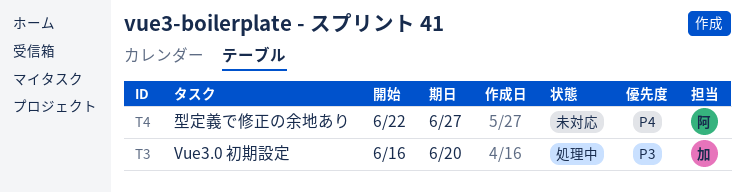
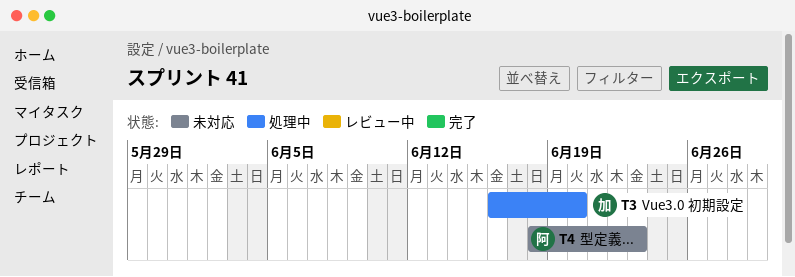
T4, start: Jun 22 -> Jun 18
T4, due: Jun 27 -> Jun 23

